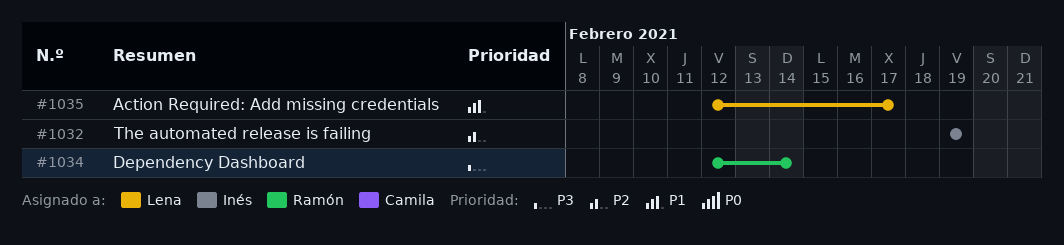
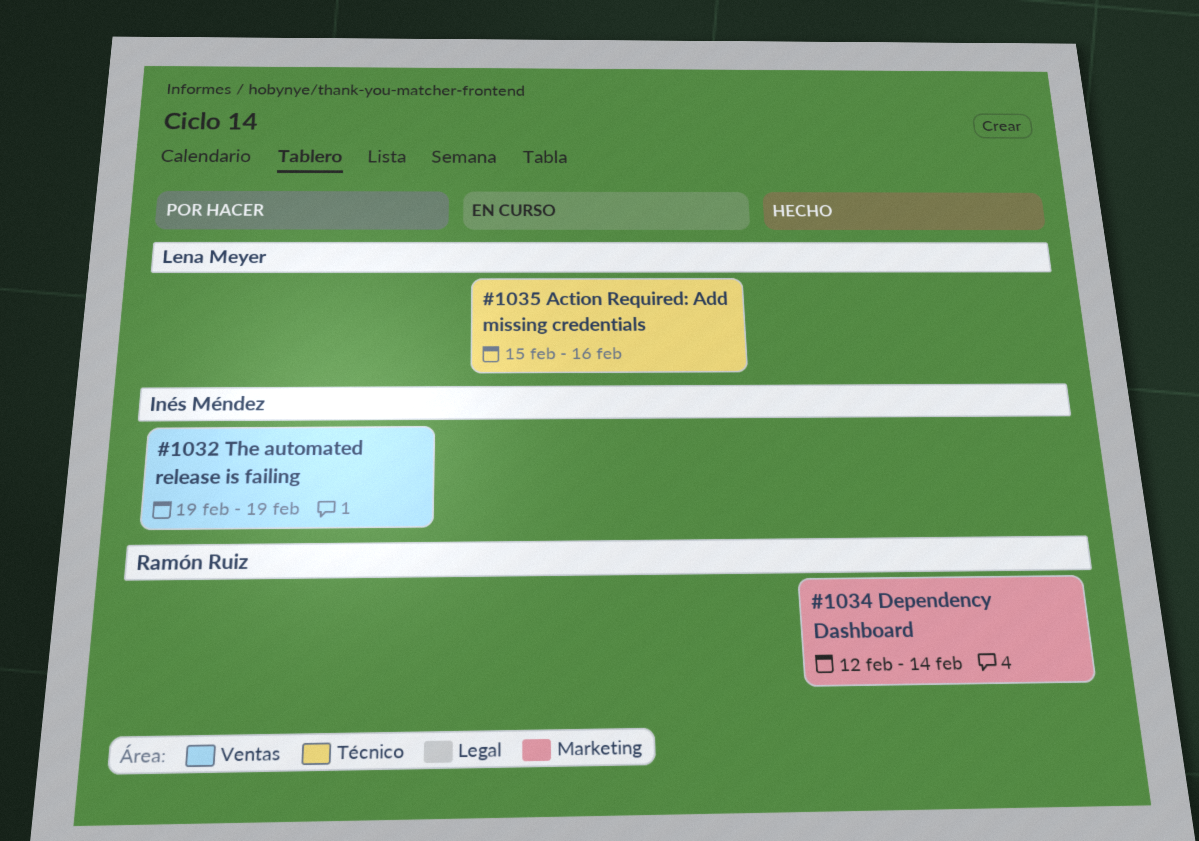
#1035, start: Feb 12 -> Feb 15
#1035, due: Feb 17 -> Feb 16

